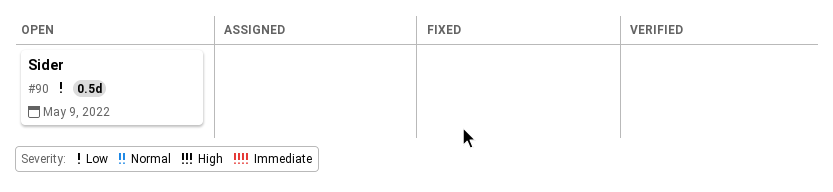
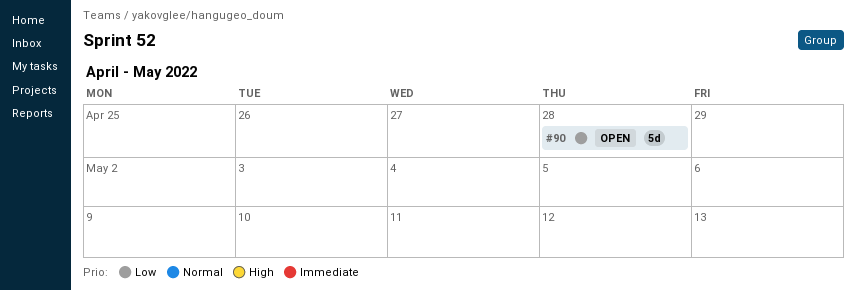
#90, estimate: 0.5d -> 5d
#90, due: May 9 -> Apr 28

